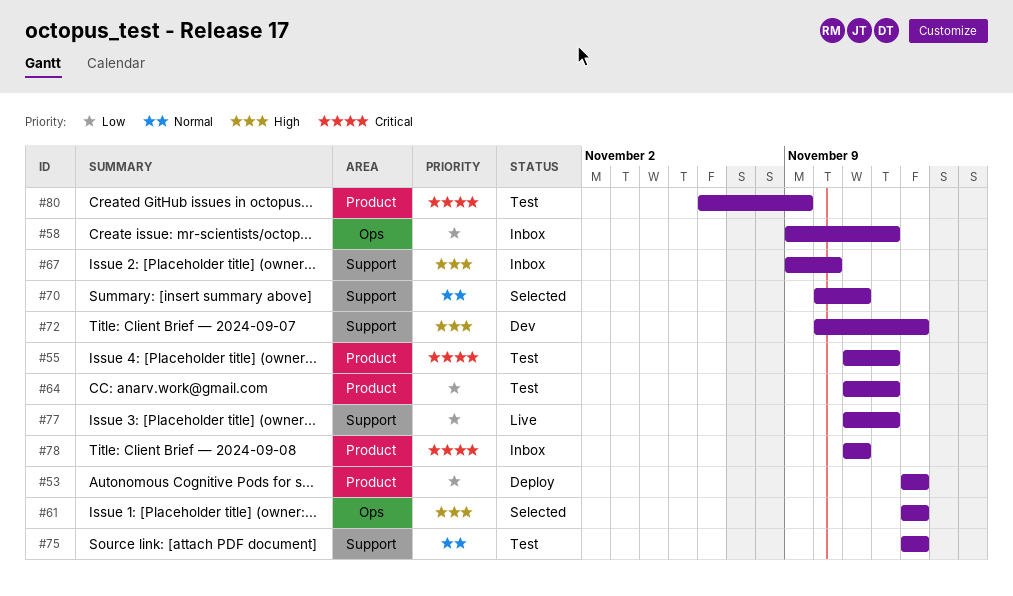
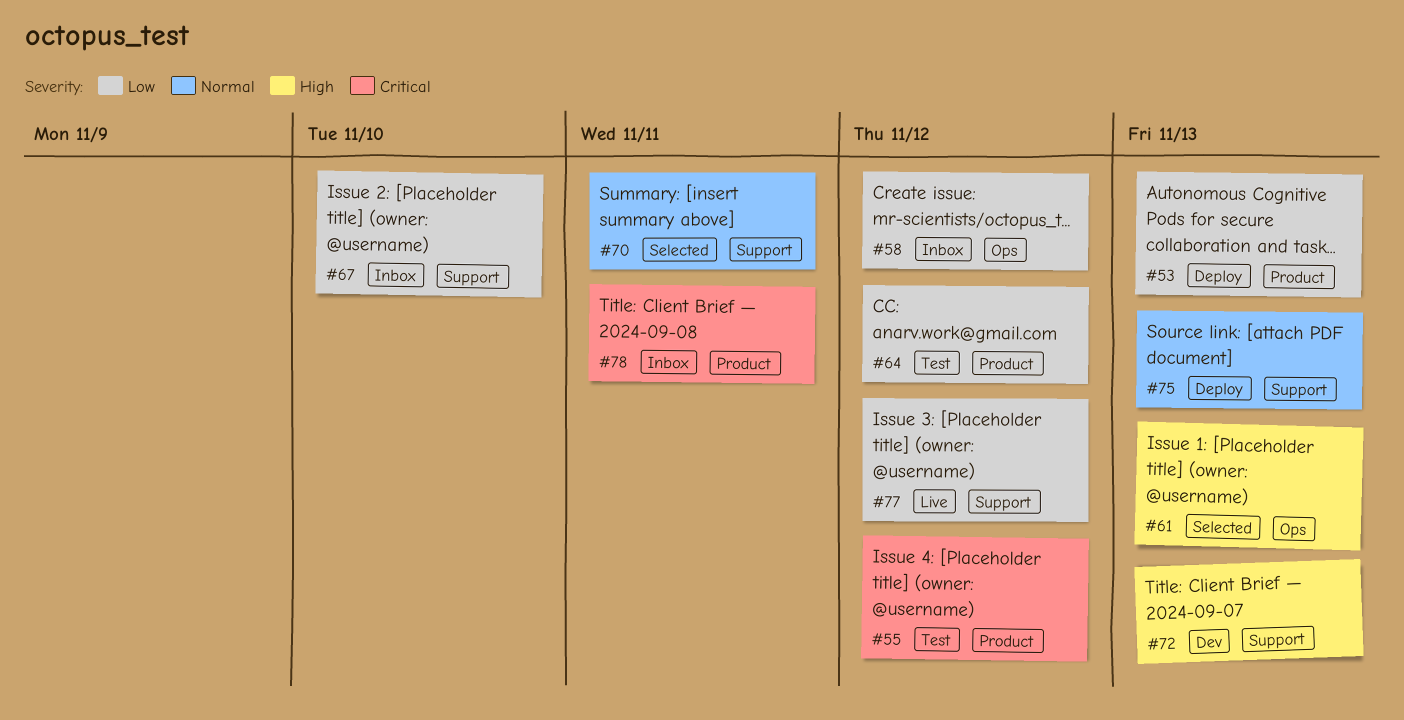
#67, priority: High -> Low
#75, status: Test -> Deploy
#80: present -> none

